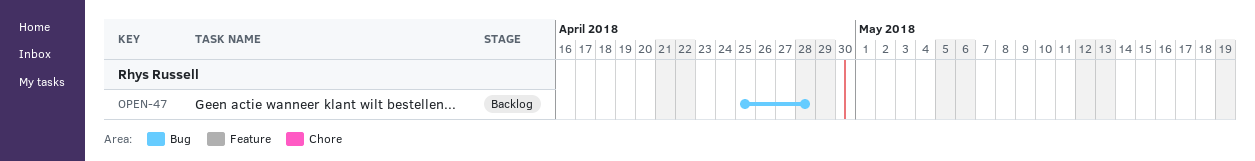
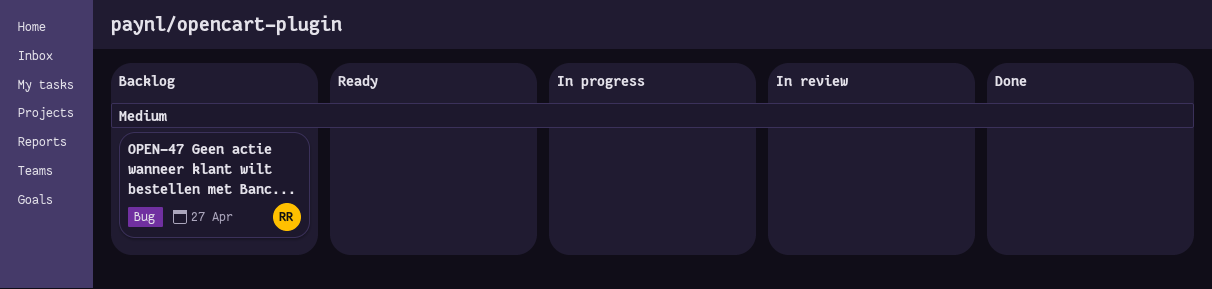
OPEN-47, due: Apr 28 -> Apr 27

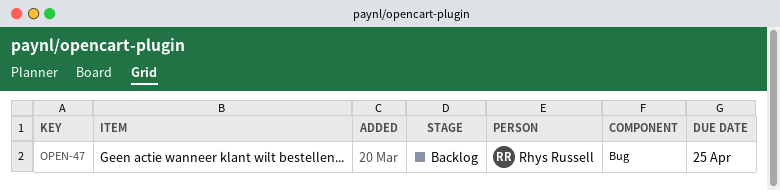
OPEN-47, due: Apr 27 -> Apr 25

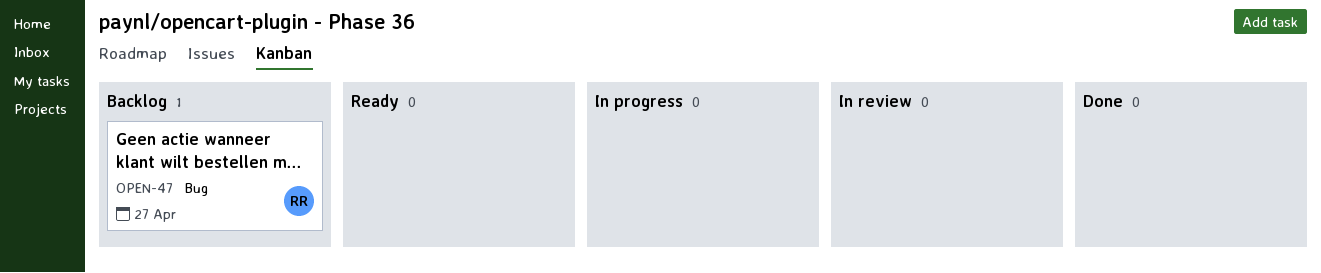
OPEN-47, due: Apr 25 -> Apr 27

